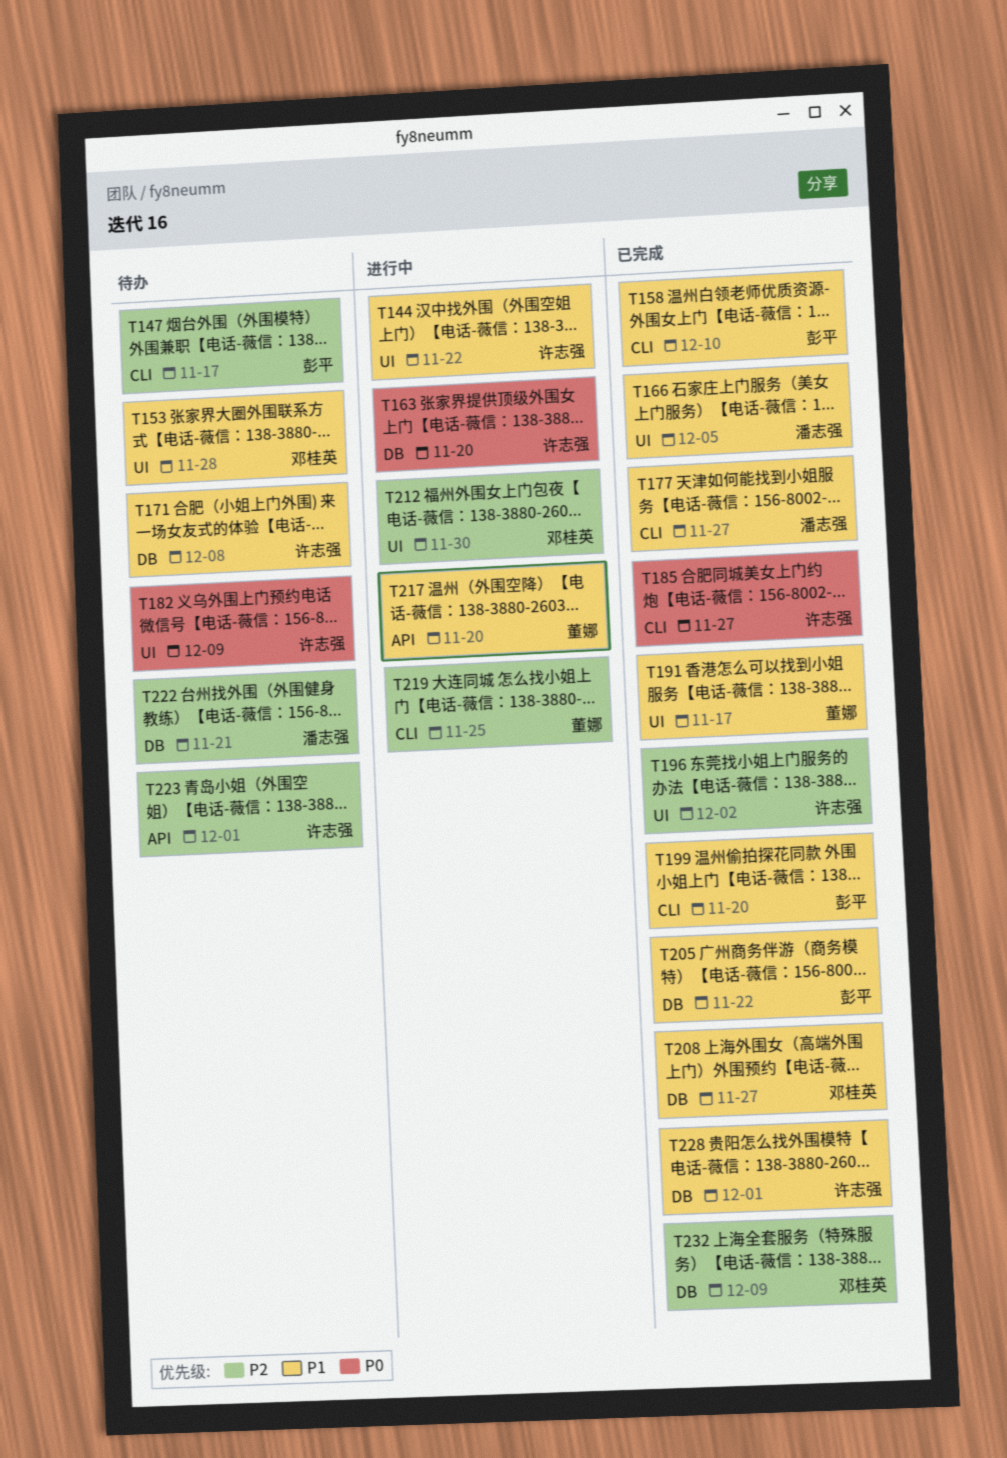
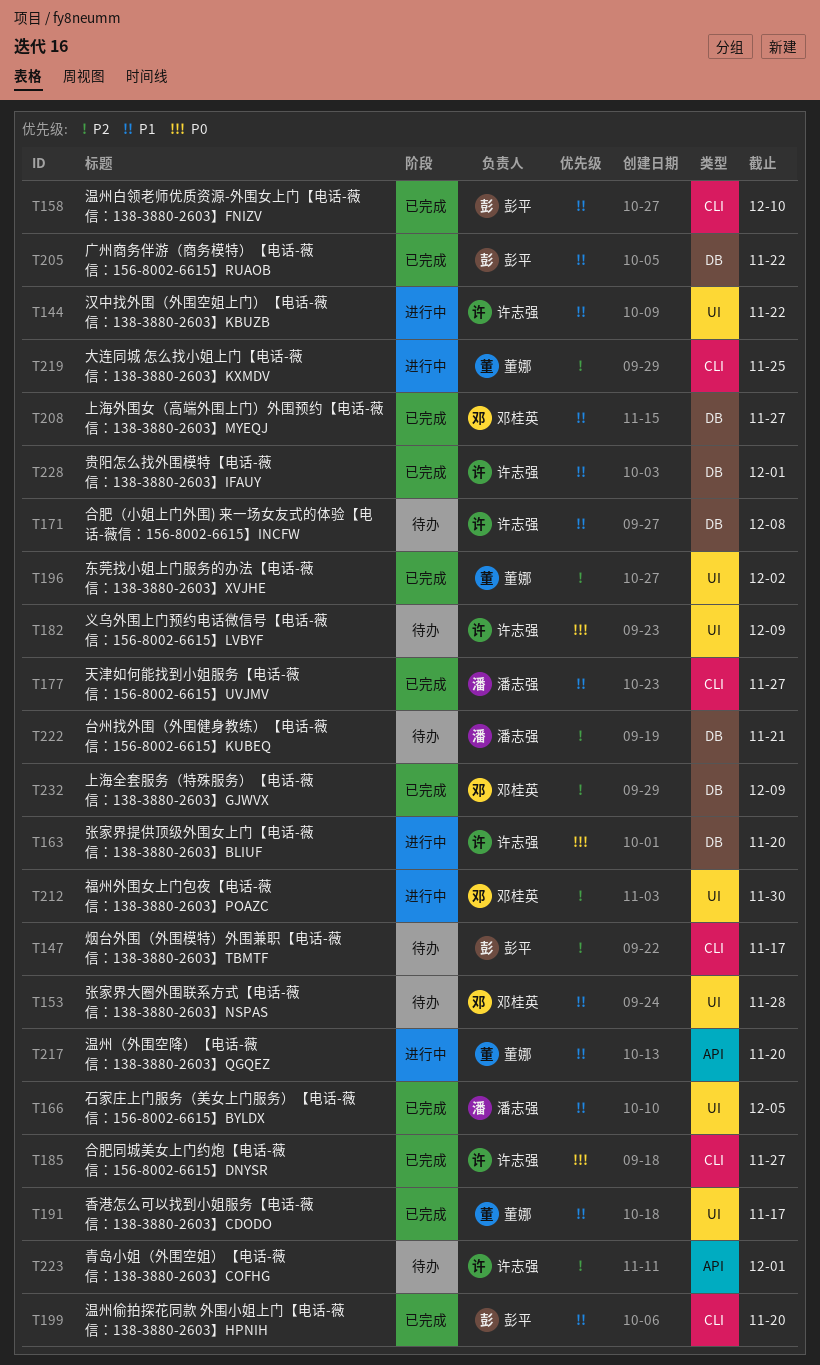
T196, owner: 许志强 -> 董娜

